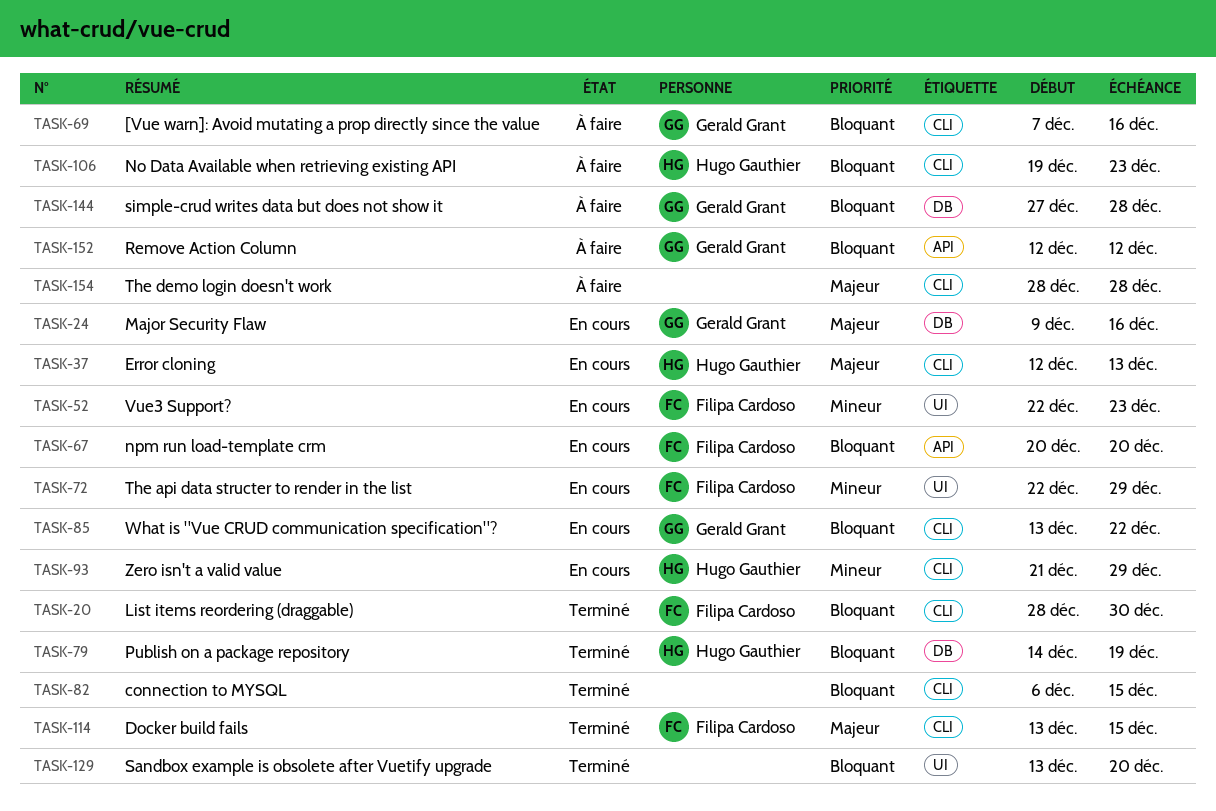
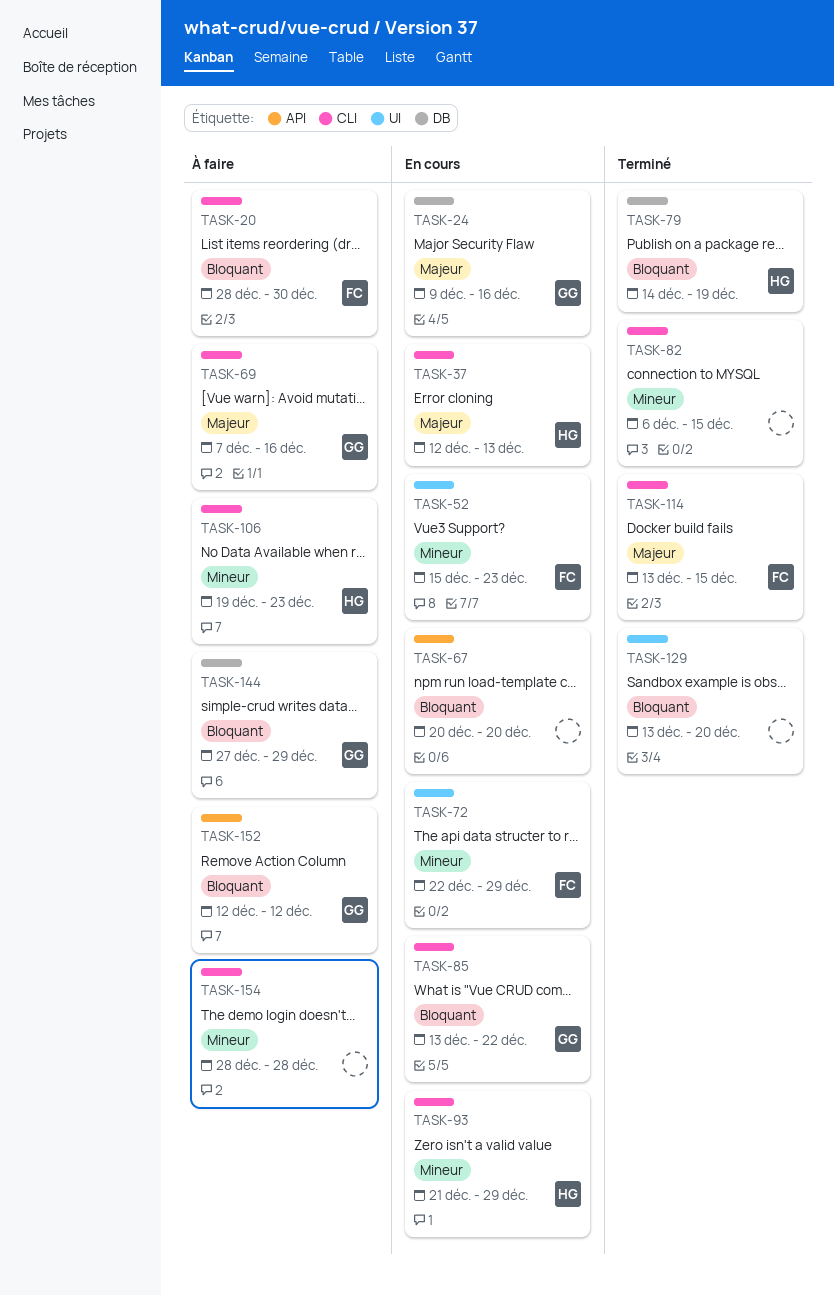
TASK-20, status: Terminé -> À faire
TASK-52, start: Dec 22 -> Dec 15
TASK-67, owner: Filipa Cardoso -> none
TASK-69, priority: Bloquant -> Majeur
TASK-82, priority: Bloquant -> Mineur
TASK-106, priority: Bloquant -> Mineur
TASK-144, due: Dec 28 -> Dec 29
TASK-154, priority: Majeur -> Mineur

